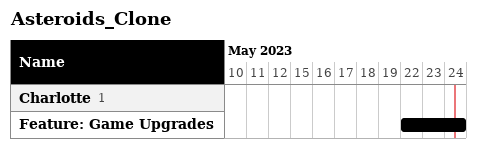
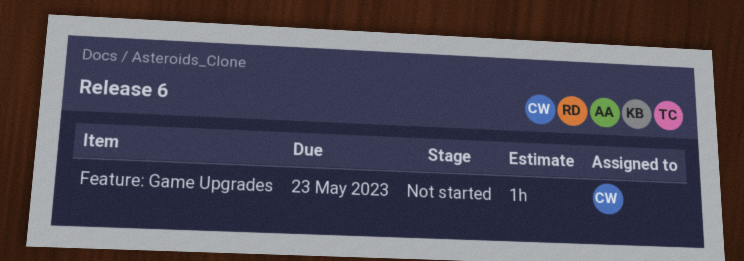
Feature: Game Upgrades, due: May 24 -> May 23

